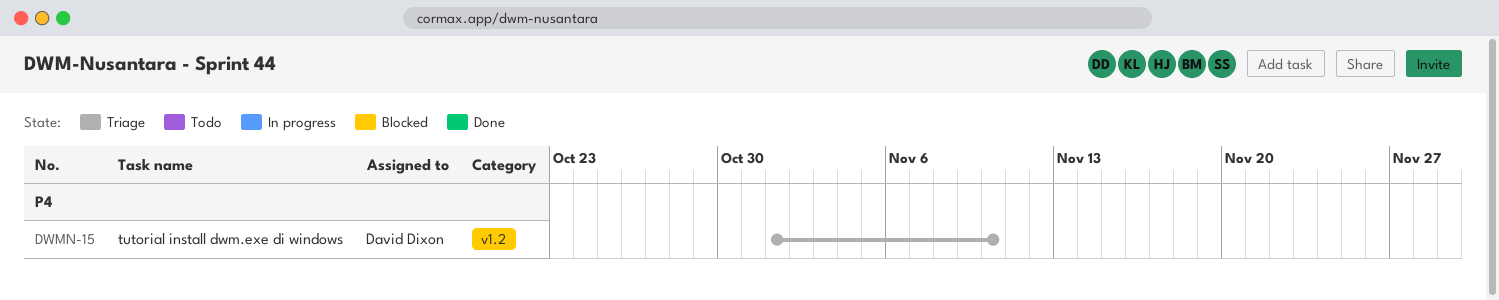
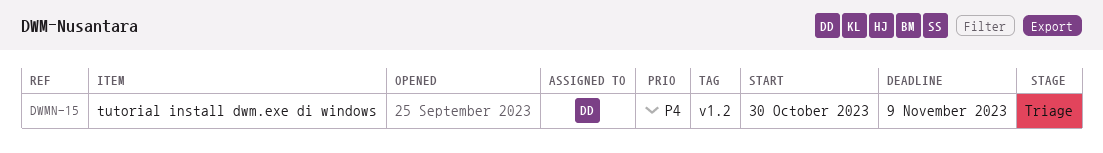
DWMN-15, start: Nov 1 -> Oct 30
DWMN-15, due: Nov 10 -> Nov 9

